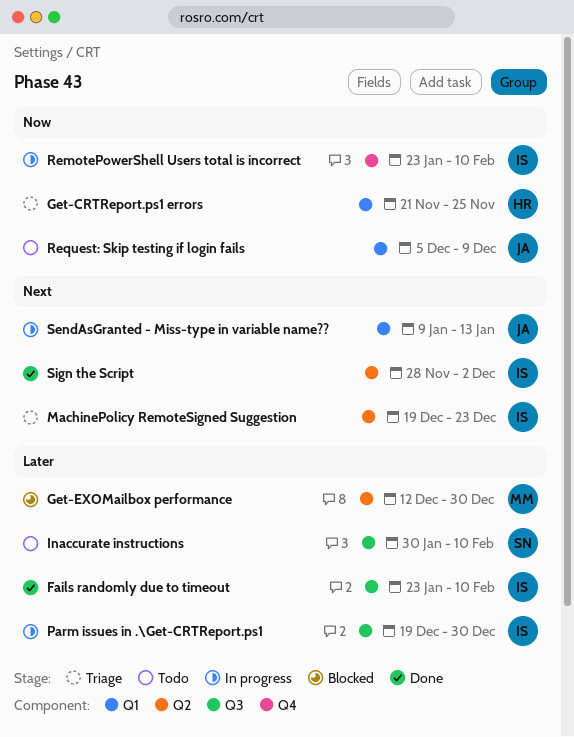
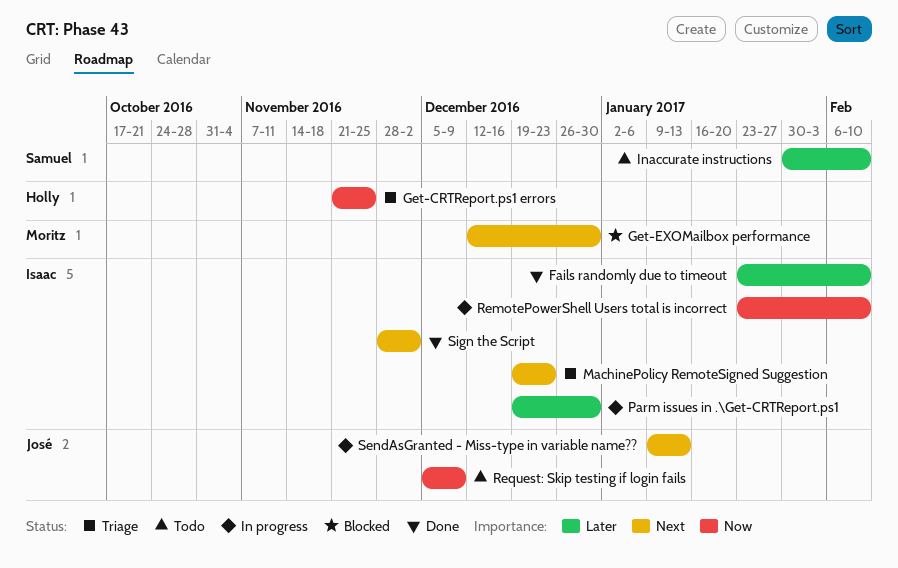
Get-EXOMailbox performance, priority: Later -> Next

